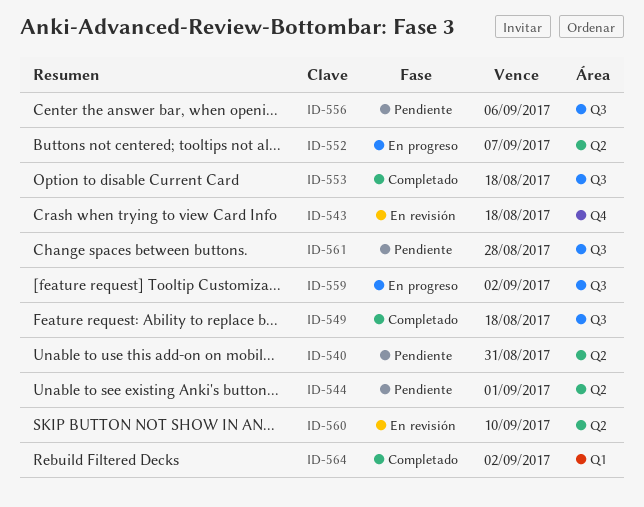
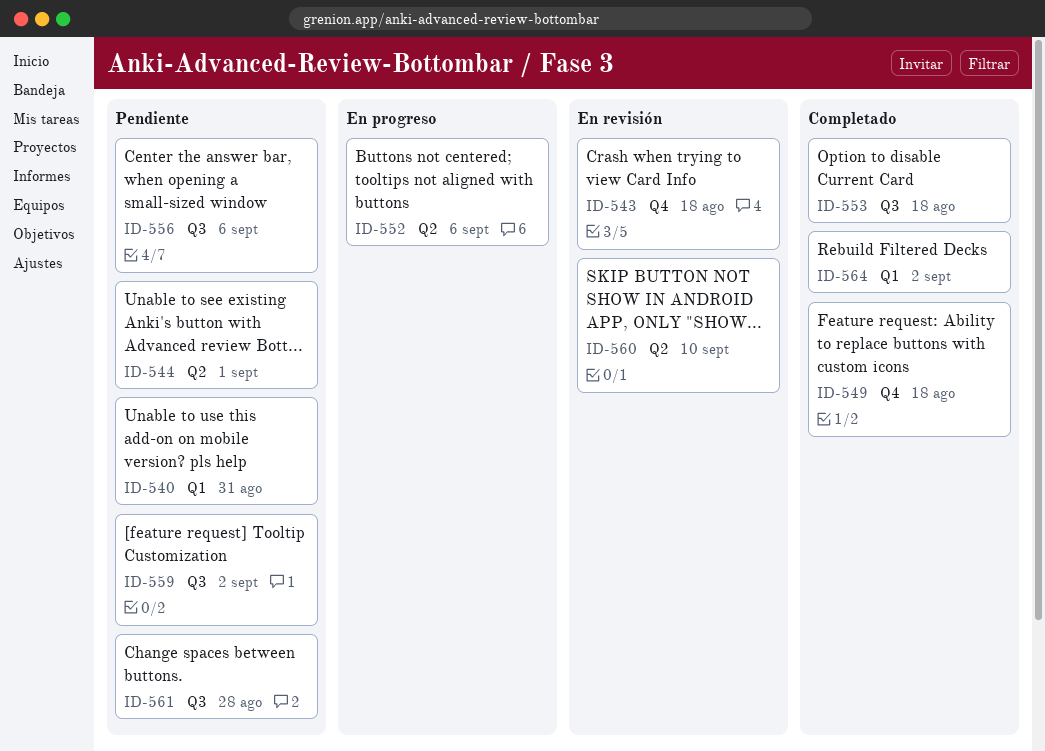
ID-540, label: Q2 -> Q1
ID-549, label: Q3 -> Q4
ID-552, due: Sep 7 -> Sep 6
ID-559, status: En progreso -> Pendiente

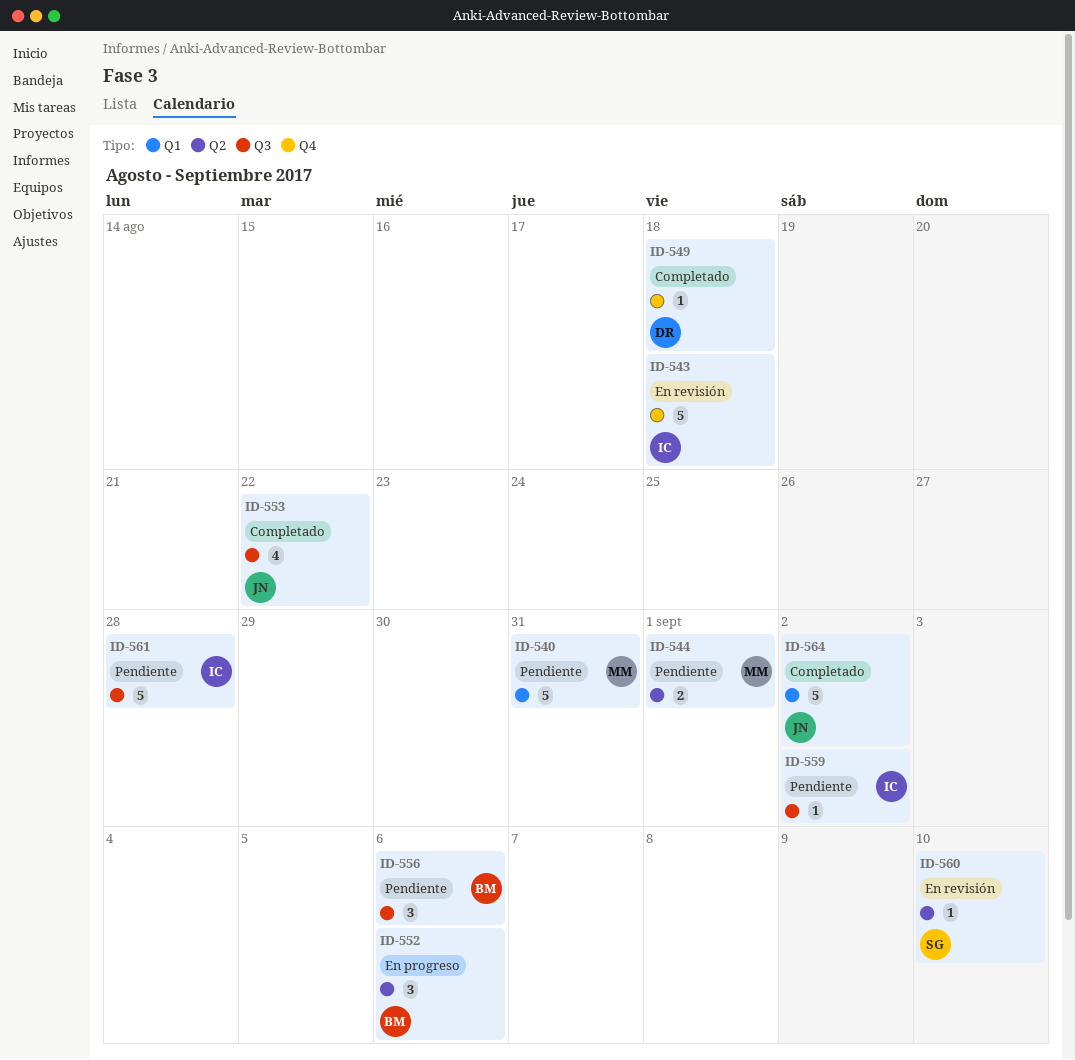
ID-553, due: Aug 18 -> Aug 22

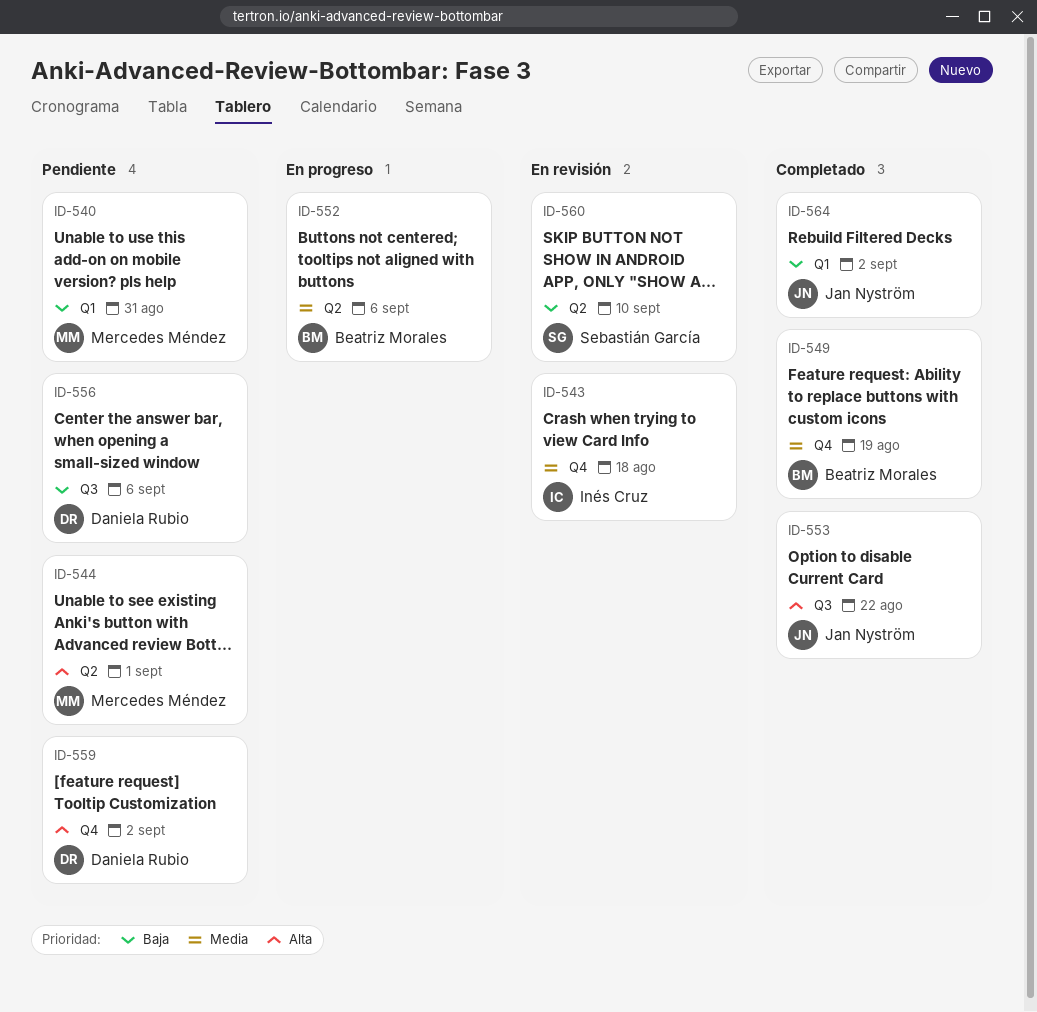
ID-549, owner: Daniela Rubio -> Beatriz Morales
ID-549, due: Aug 18 -> Aug 19
ID-556, owner: Beatriz Morales -> Daniela Rubio
ID-559, owner: Inés Cruz -> Daniela Rubio
ID-559, label: Q3 -> Q4
ID-561: present -> none

